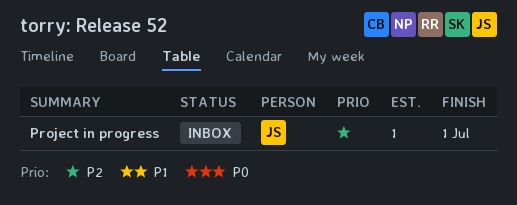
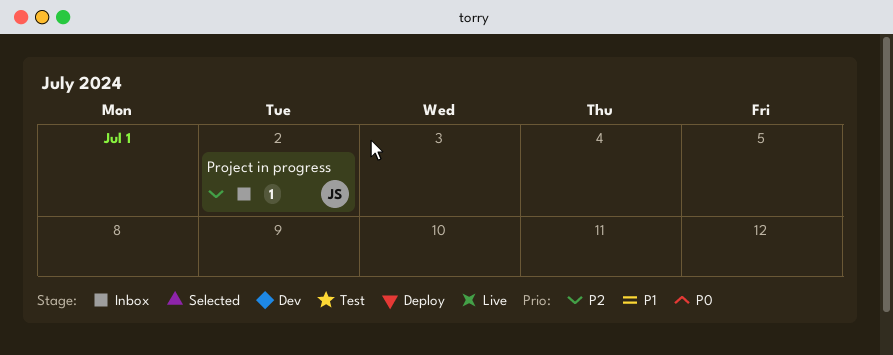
Project in progress, due: Jul 1 -> Jul 2

